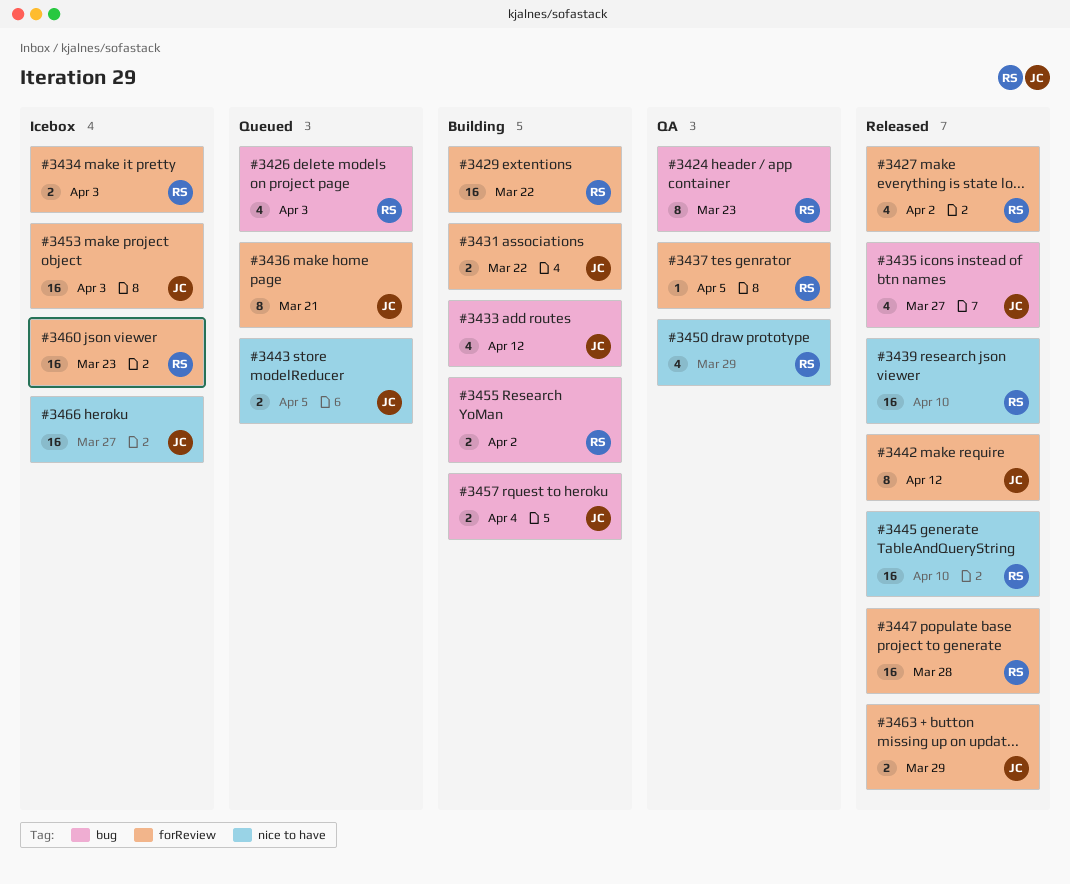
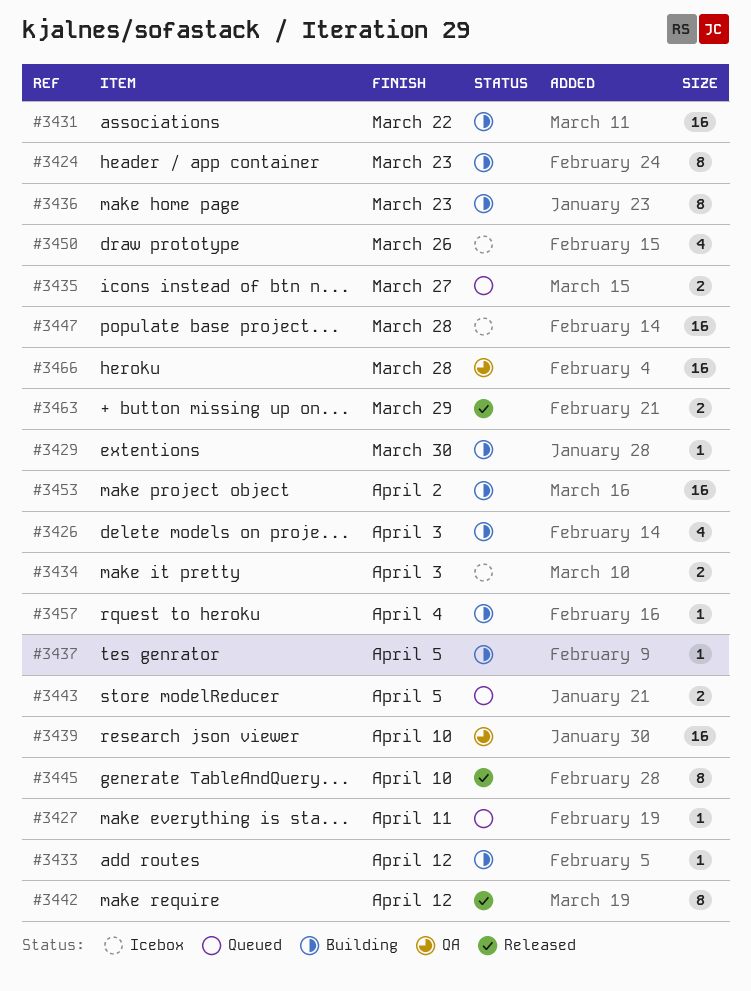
#3424, status: QA -> Building
#3426, status: Queued -> Building
#3427, status: Released -> Queued
#3427, estimate: 4 -> 1
#3427, due: Apr 2 -> Apr 11
#3429, estimate: 16 -> 1
#3429, due: Mar 22 -> Mar 30
#3431, estimate: 2 -> 16
#3433, estimate: 4 -> 1
#3435, status: Released -> Queued
#3435, estimate: 4 -> 2
#3436, status: Queued -> Building
#3436, due: Mar 21 -> Mar 23
#3437, status: QA -> Building
#3439, status: Released -> QA
#3445, estimate: 16 -> 8
#3447, status: Released -> Icebox
#3450, status: QA -> Icebox
#3450, due: Mar 29 -> Mar 26
#3453, status: Icebox -> Building
#3453, due: Apr 3 -> Apr 2
#3455: present -> none
#3457, estimate: 2 -> 1
#3460: present -> none
#3466, status: Icebox -> QA
#3466, due: Mar 27 -> Mar 28

